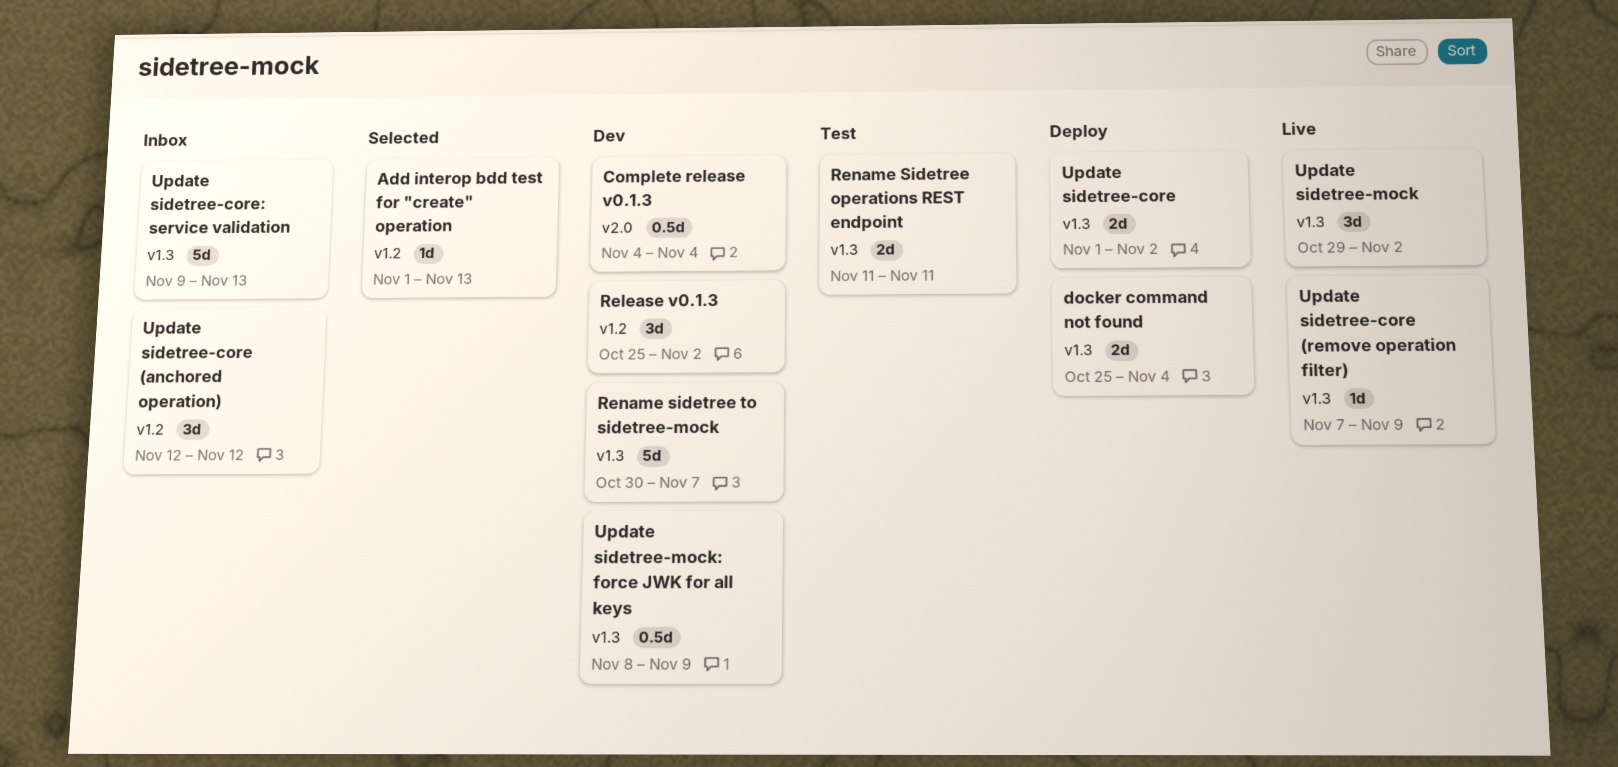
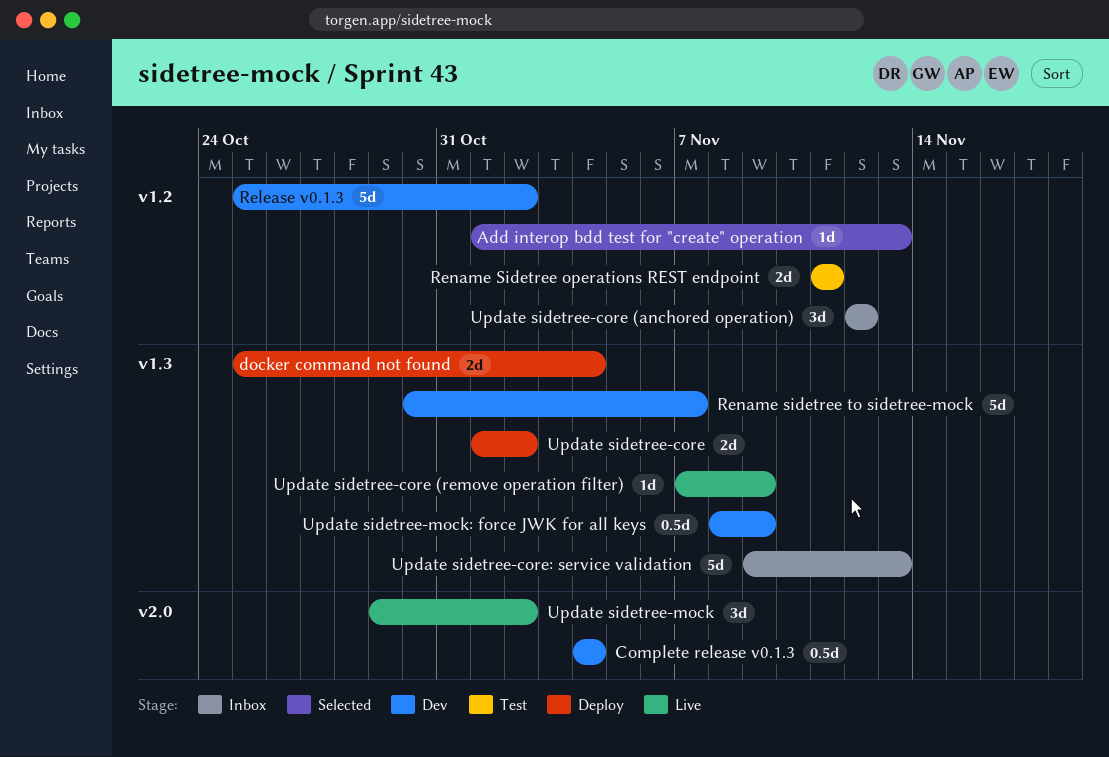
Release v0.1.3, estimate: 3d -> 5d
Rename Sidetree operations REST endpoint, label: v1.3 -> v1.2
Update sidetree-mock, label: v1.3 -> v2.0

